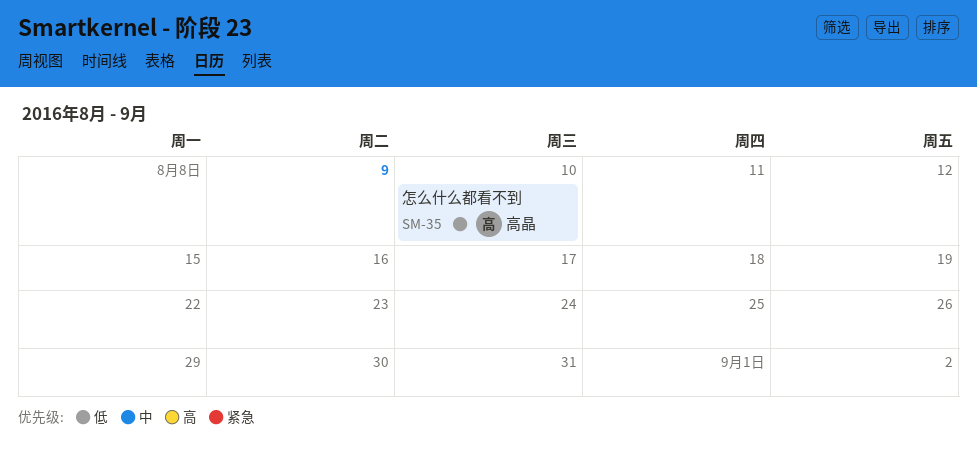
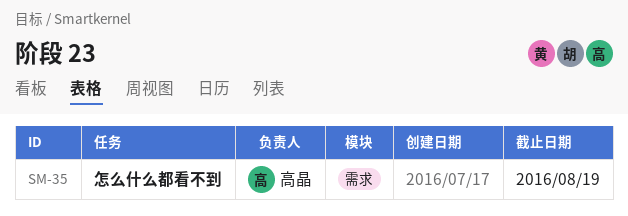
SM-35, due: Aug 10 -> Aug 19

